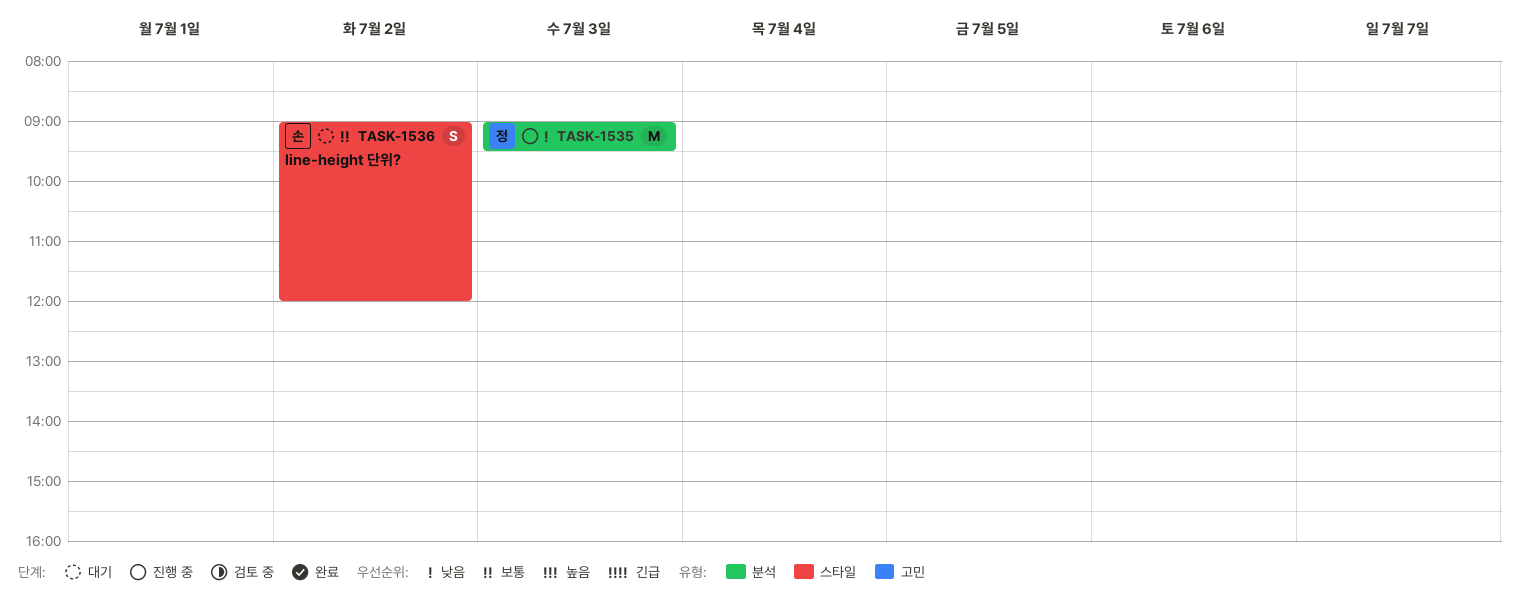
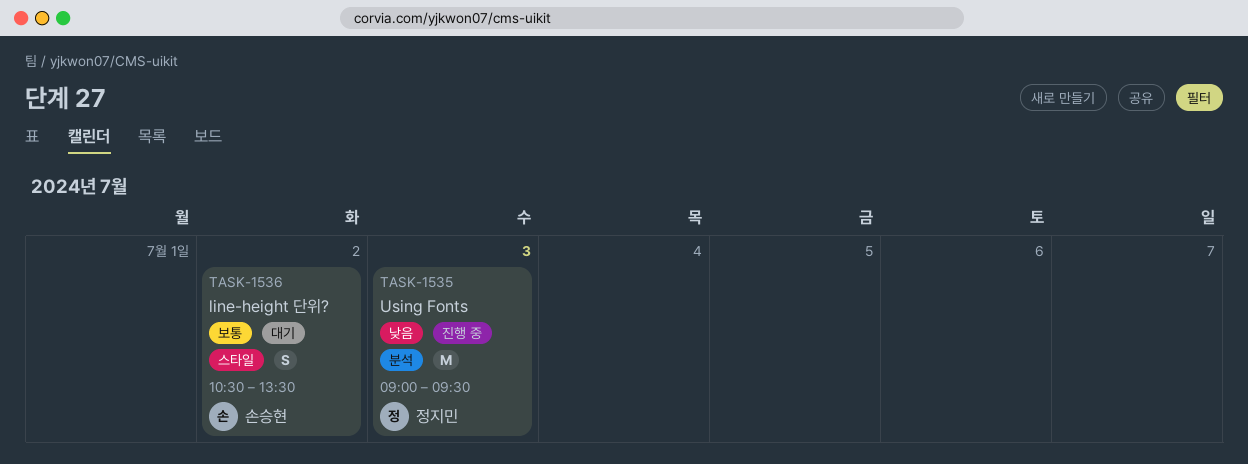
TASK-1536, begins: 09:00 -> 10:30
TASK-1536, ends: 12:00 -> 13:30

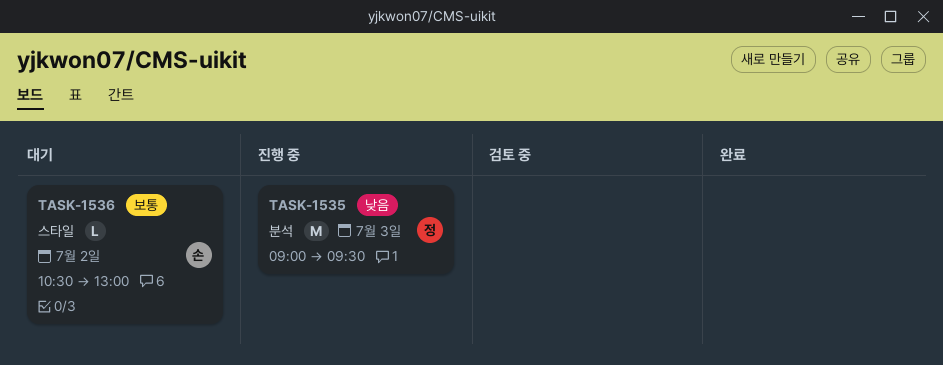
TASK-1536, estimate: S -> L
TASK-1536, ends: 13:30 -> 13:00

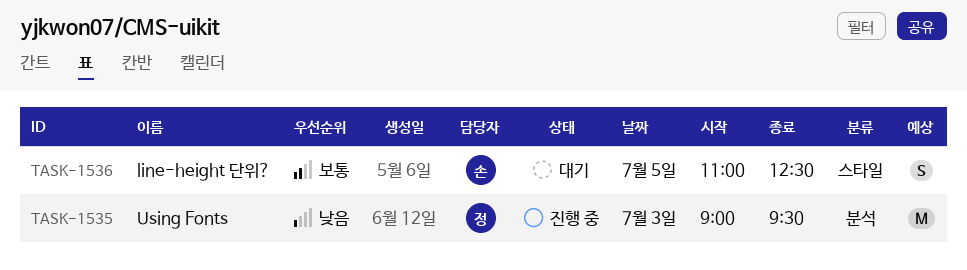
TASK-1536, estimate: L -> S
TASK-1536, day: Jul 2 -> Jul 5
TASK-1536, begins: 10:30 -> 11:00
TASK-1536, ends: 13:00 -> 12:30

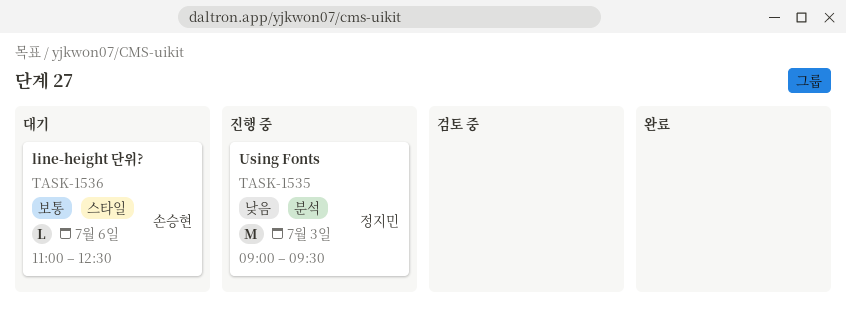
TASK-1536, estimate: S -> L
TASK-1536, day: Jul 5 -> Jul 6

